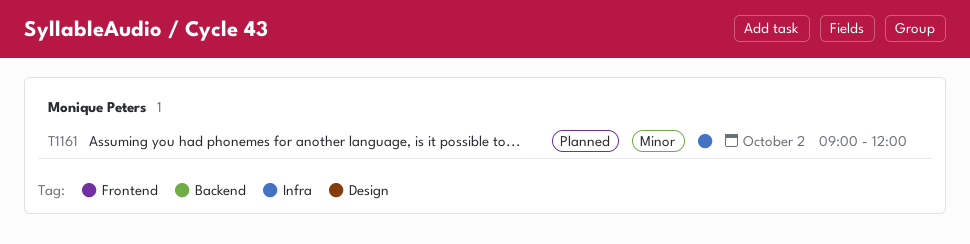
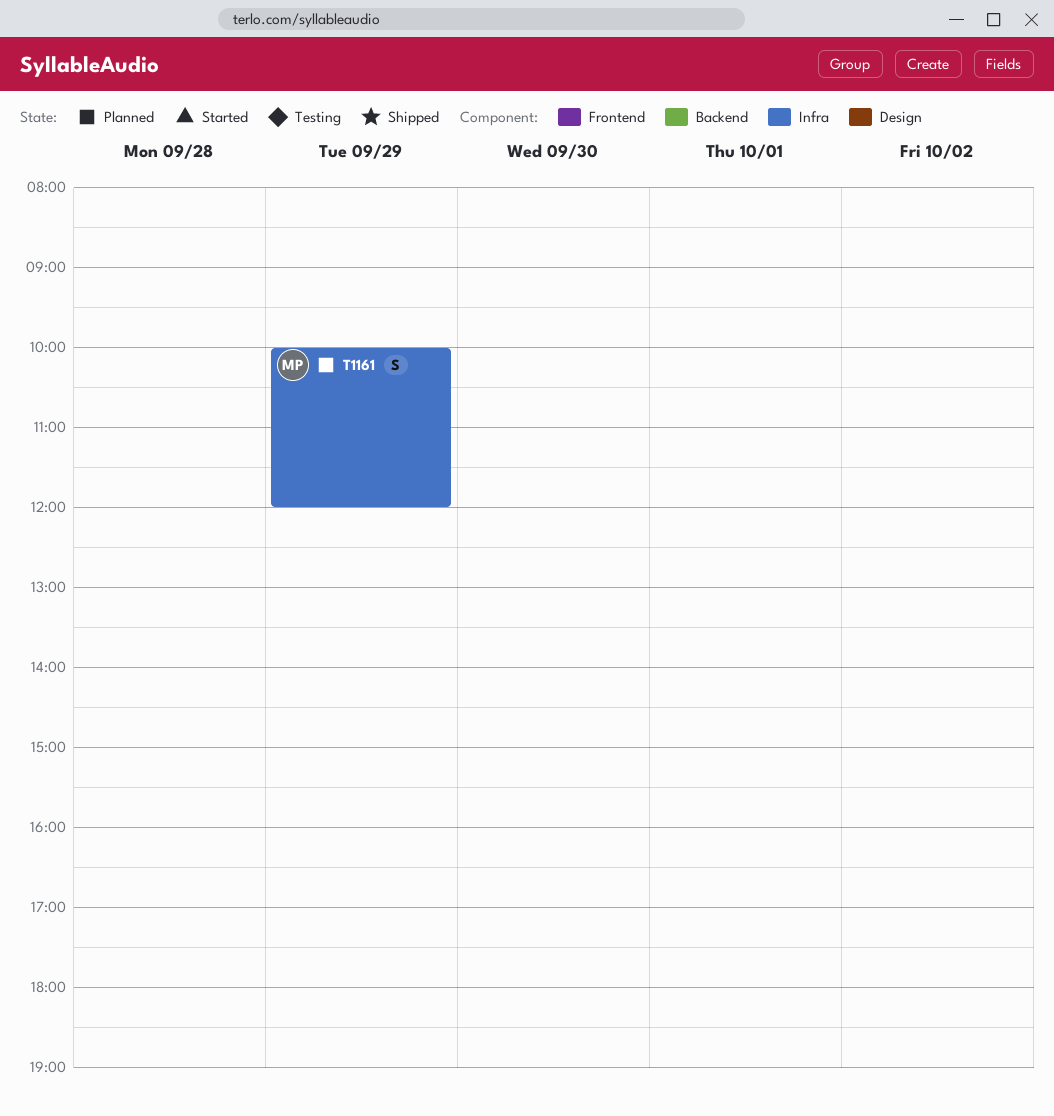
T1161, day: Oct 2 -> Sep 29
T1161, begins: 09:00 -> 10:00

